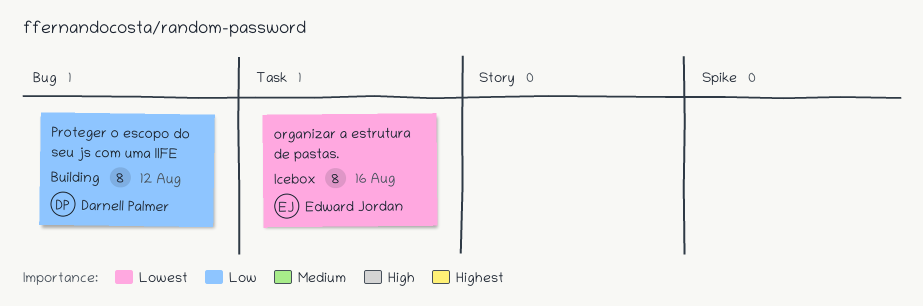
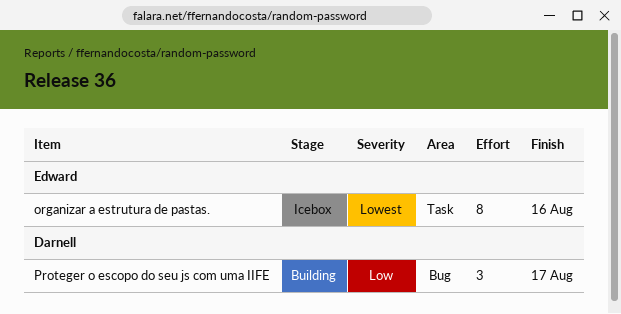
Proteger o escopo do seu js com uma IIFE, estimate: 8 -> 3
Proteger o escopo do seu js com uma IIFE, due: Aug 12 -> Aug 17

